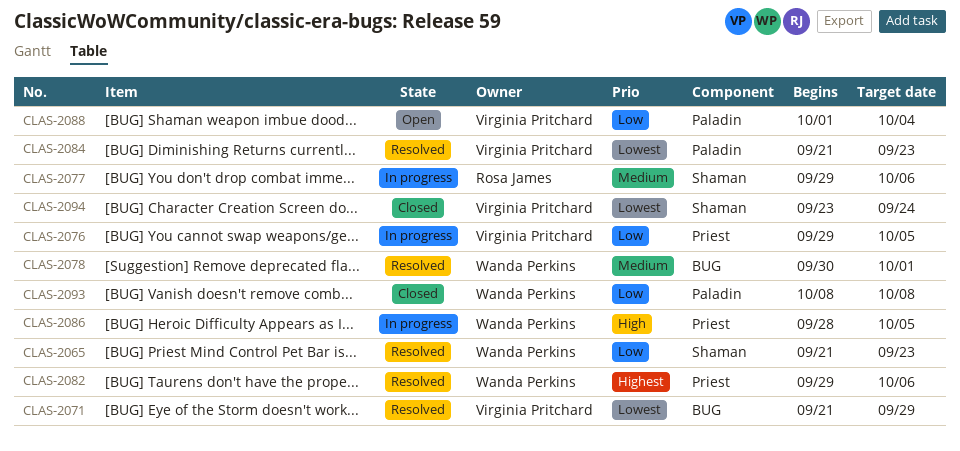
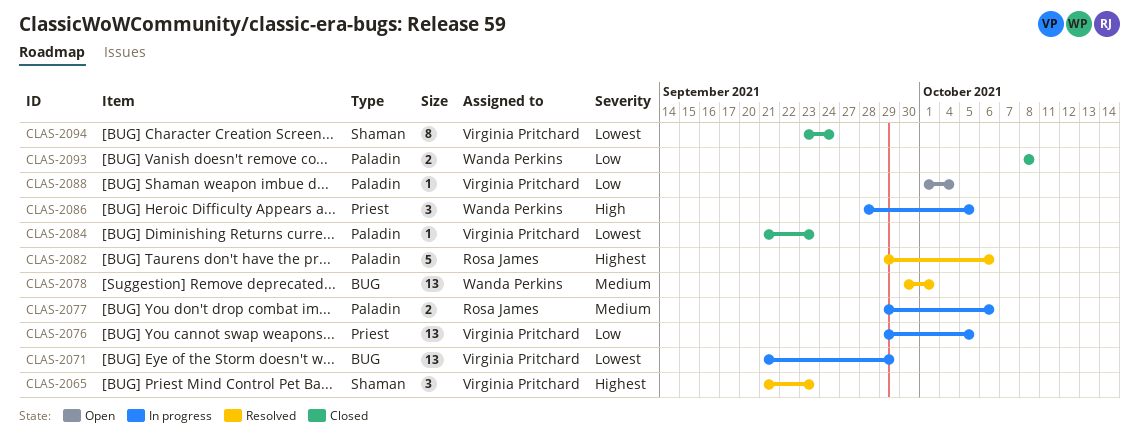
CLAS-2065, owner: Wanda Perkins -> Virginia Pritchard
CLAS-2065, priority: Low -> Highest
CLAS-2071, status: Resolved -> In progress
CLAS-2077, label: Shaman -> Paladin
CLAS-2082, owner: Wanda Perkins -> Rosa James
CLAS-2082, label: Priest -> Paladin
CLAS-2084, status: Resolved -> Closed

